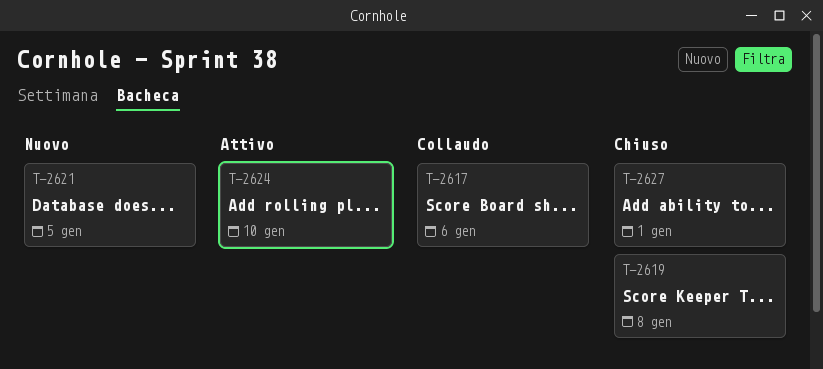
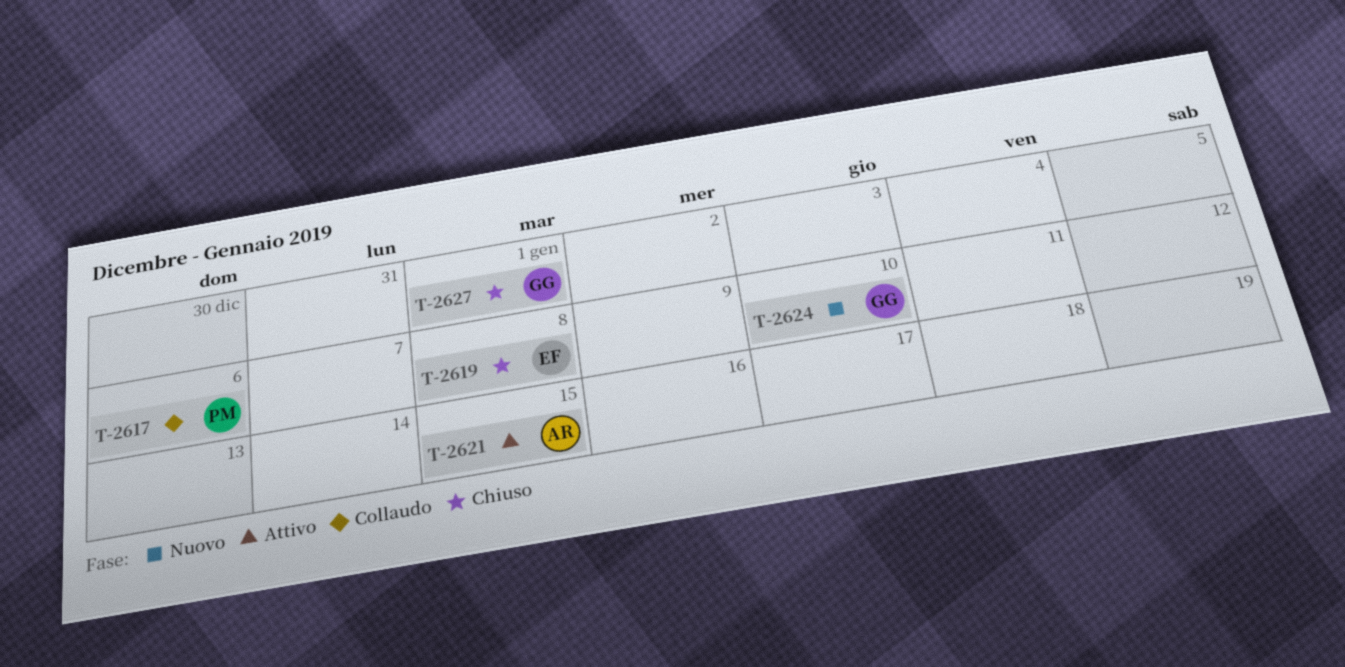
T-2621, status: Nuovo -> Attivo
T-2621, due: Jan 5 -> Jan 15
T-2624, status: Attivo -> Nuovo

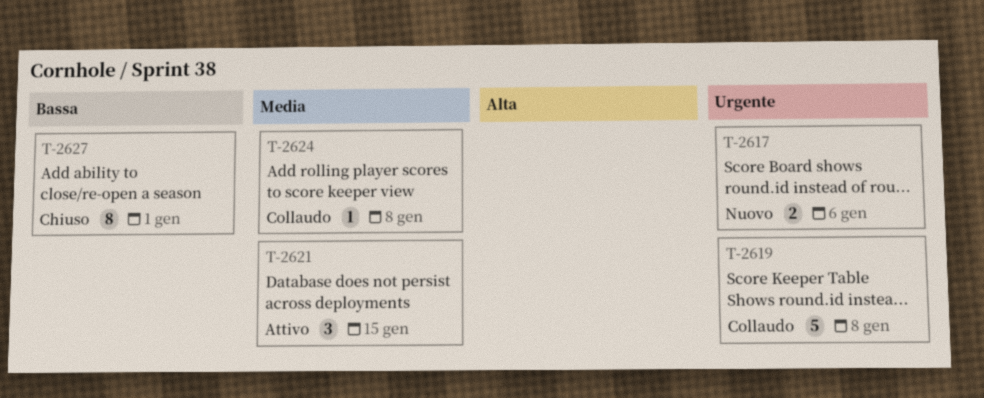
T-2617, status: Collaudo -> Nuovo
T-2619, status: Chiuso -> Collaudo
T-2624, status: Nuovo -> Collaudo
T-2624, due: Jan 10 -> Jan 8

